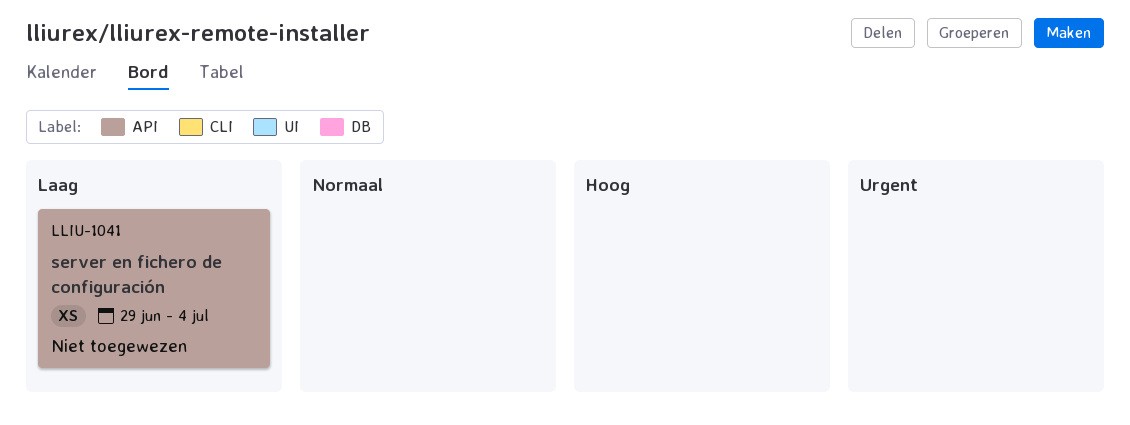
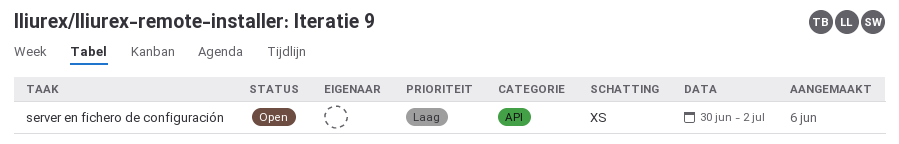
server en fichero de configuración, start: Jun 29 -> Jun 30
server en fichero de configuración, due: Jul 4 -> Jul 2

